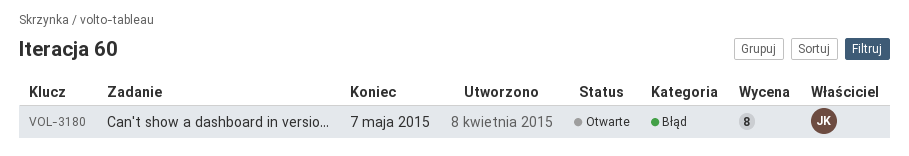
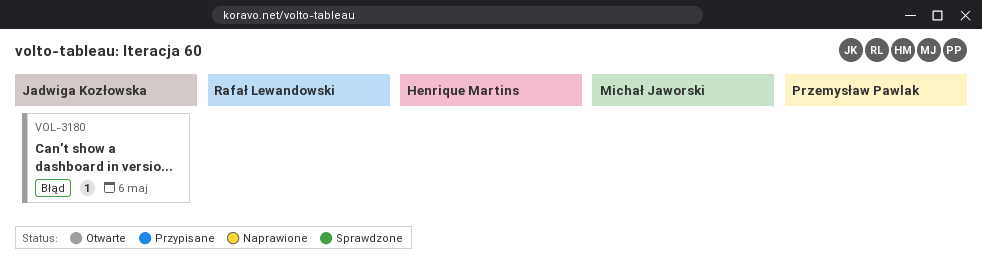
VOL-3180, estimate: 8 -> 1
VOL-3180, due: May 7 -> May 6

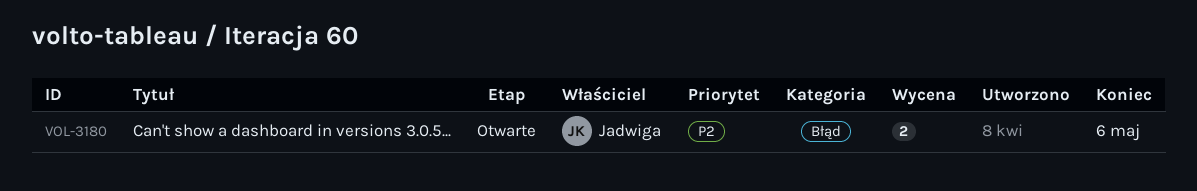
VOL-3180, estimate: 1 -> 2

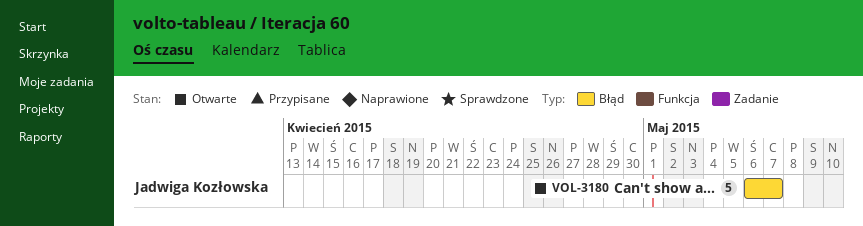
VOL-3180, estimate: 2 -> 5
VOL-3180, due: May 6 -> May 7

